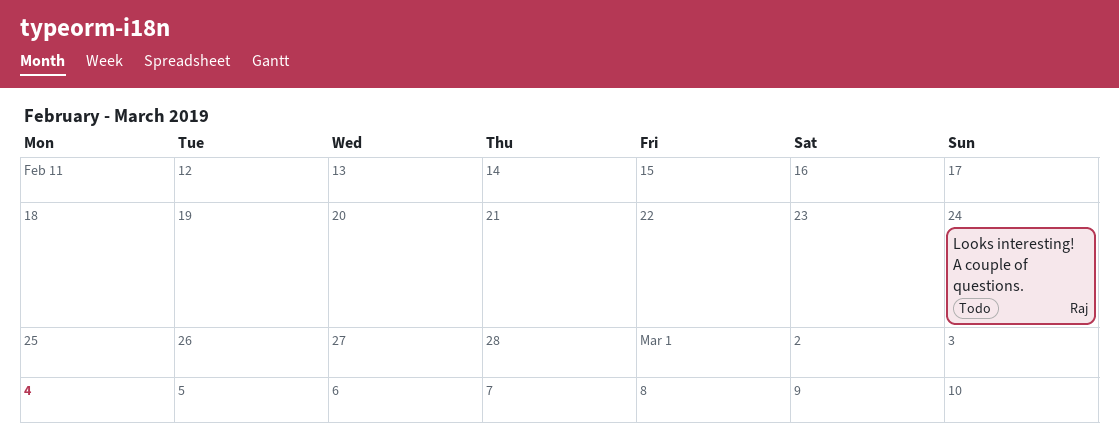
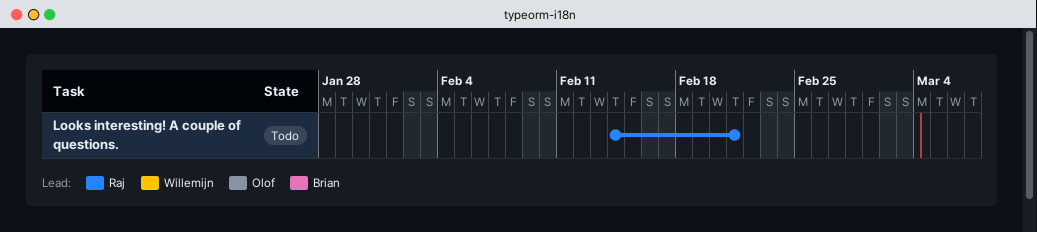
Looks interesting! A couple of questions., due: Feb 24 -> Feb 21

